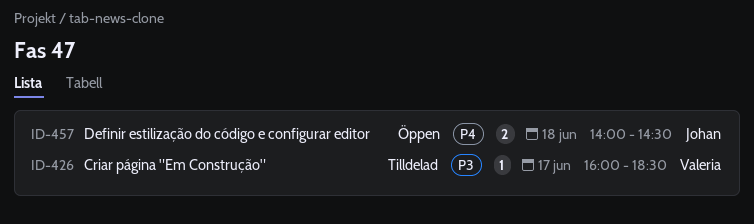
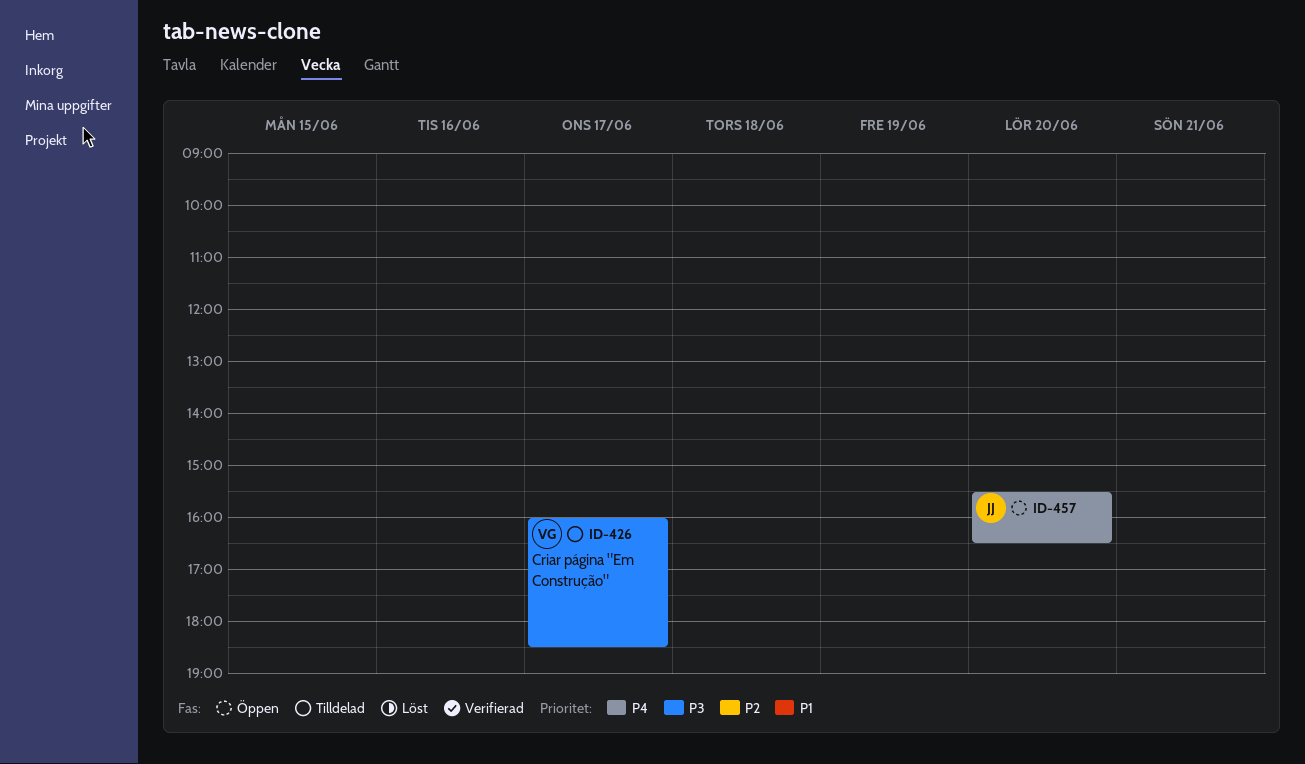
ID-457, day: Jun 18 -> Jun 20
ID-457, begins: 14:00 -> 15:30
ID-457, ends: 14:30 -> 16:30

